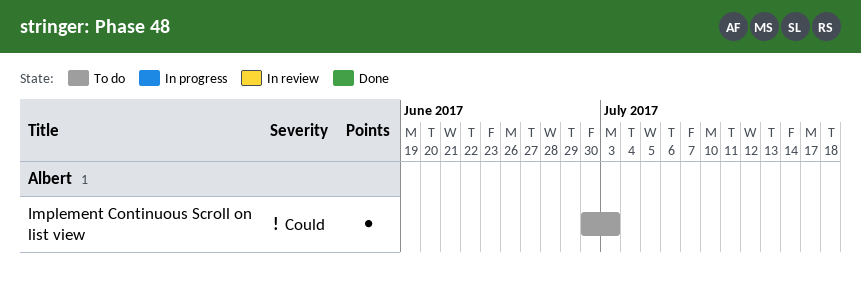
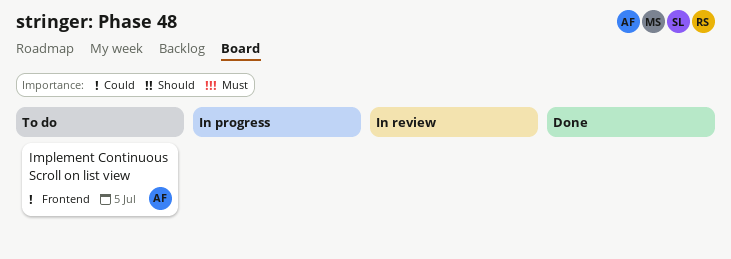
Implement Continuous Scroll on list view, due: Jul 3 -> Jul 5

